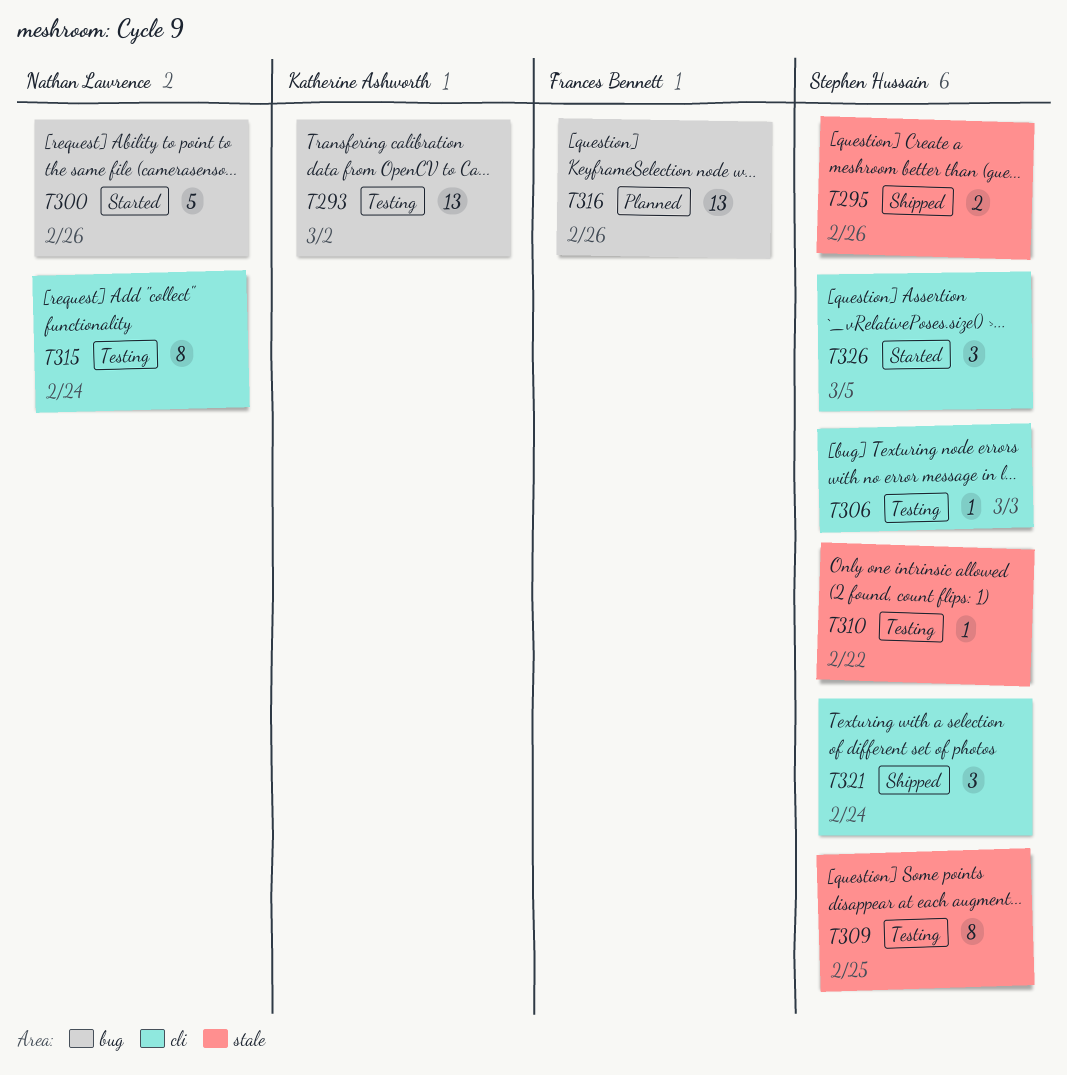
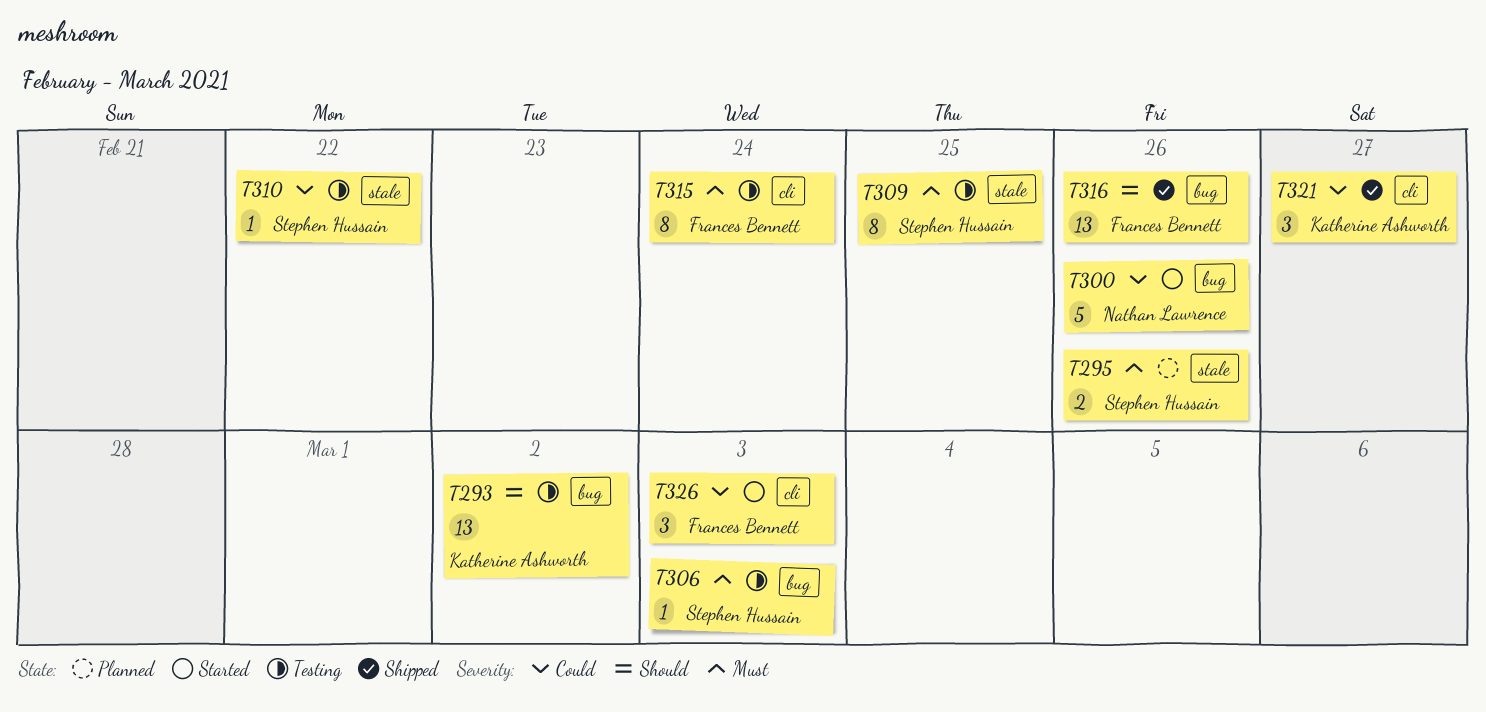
T295, status: Shipped -> Planned
T306, label: cli -> bug
T315, owner: Nathan Lawrence -> Frances Bennett
T316, status: Planned -> Shipped
T321, owner: Stephen Hussain -> Katherine Ashworth
T321, due: Feb 24 -> Feb 27
T326, owner: Stephen Hussain -> Frances Bennett
T326, due: Mar 5 -> Mar 3

